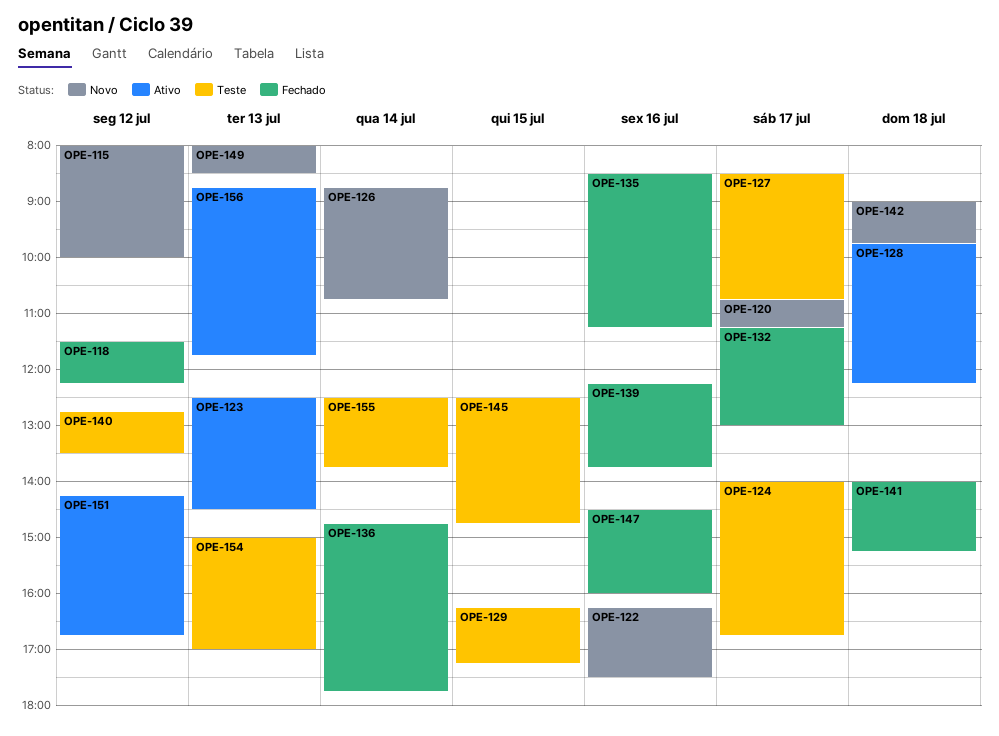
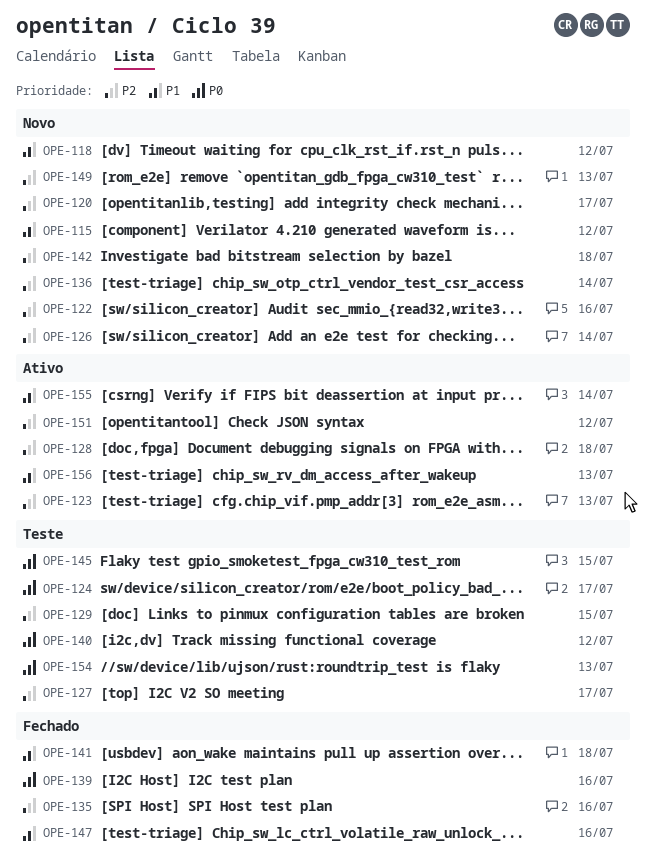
OPE-118, status: Fechado -> Novo
OPE-132: present -> none
OPE-136, status: Fechado -> Novo
OPE-155, status: Teste -> Ativo

